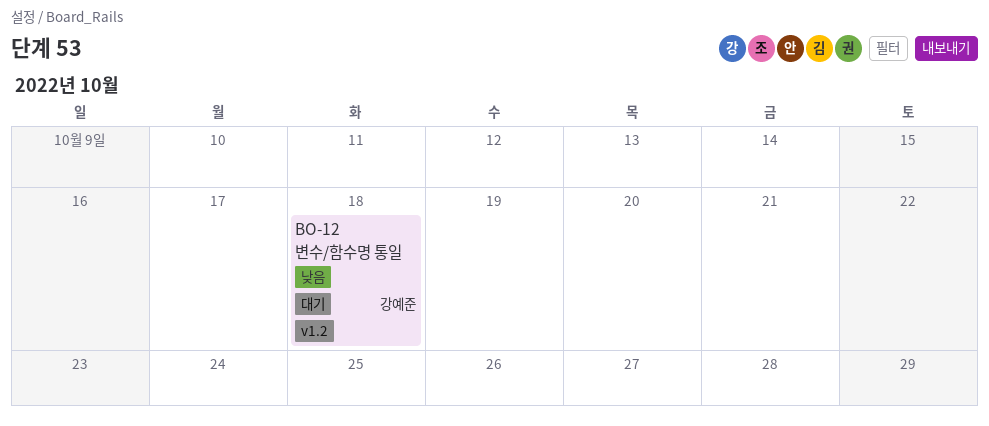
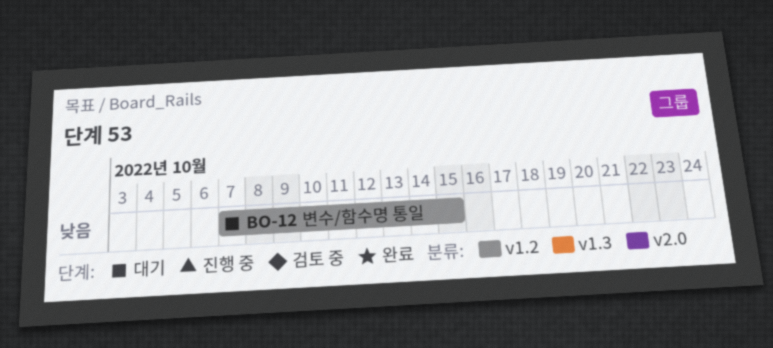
BO-12, due: Oct 18 -> Oct 15

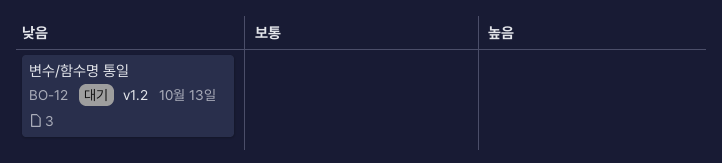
BO-12, due: Oct 15 -> Oct 13

